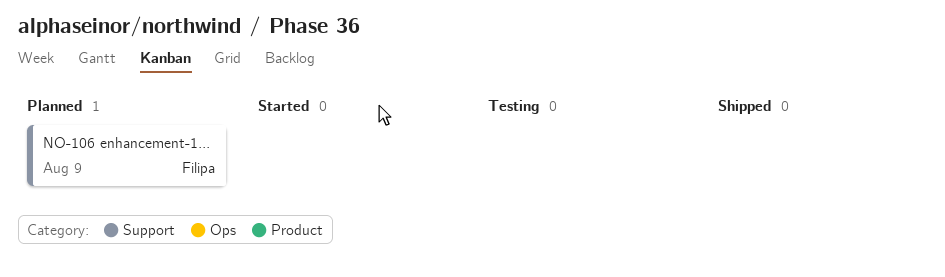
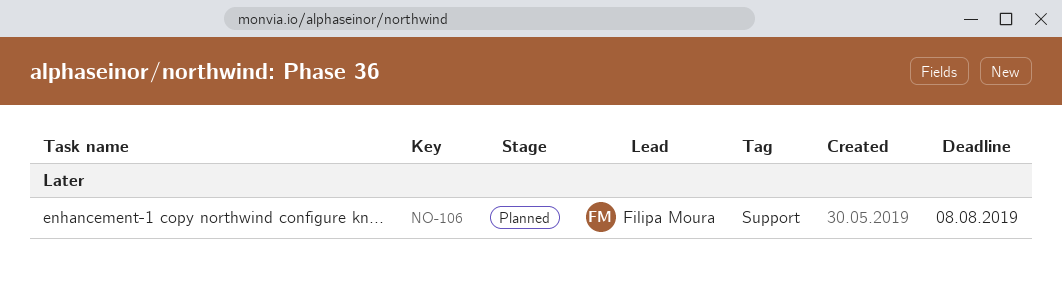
NO-106, due: Aug 9 -> Aug 8

